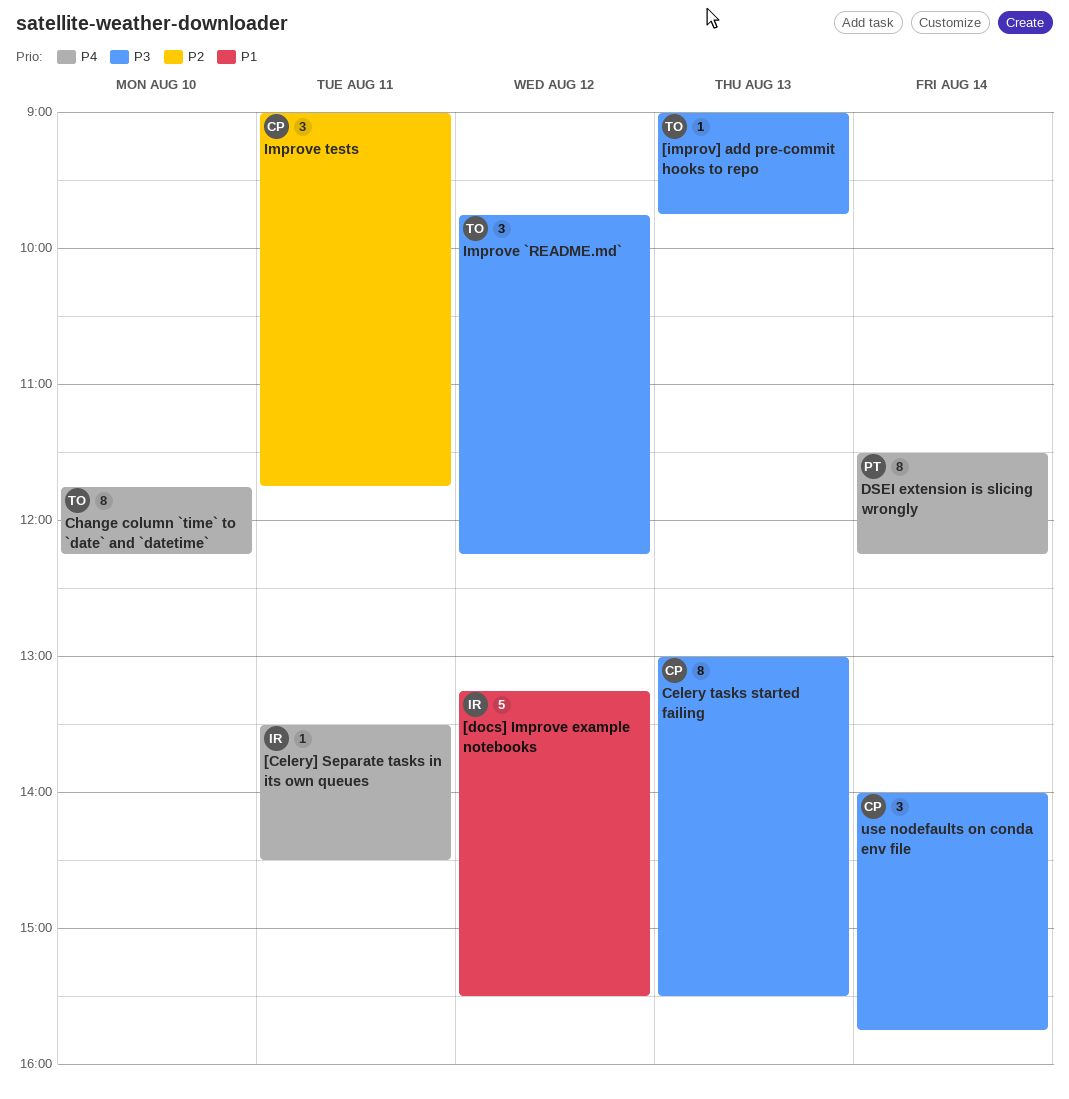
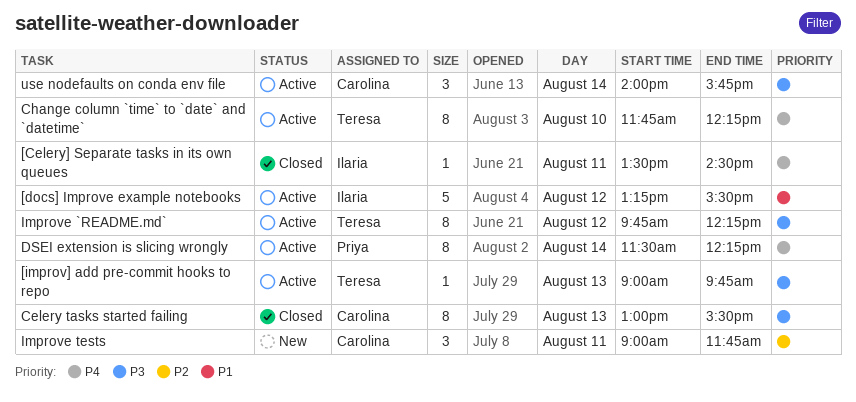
Improve `README.md`, estimate: 3 -> 8

